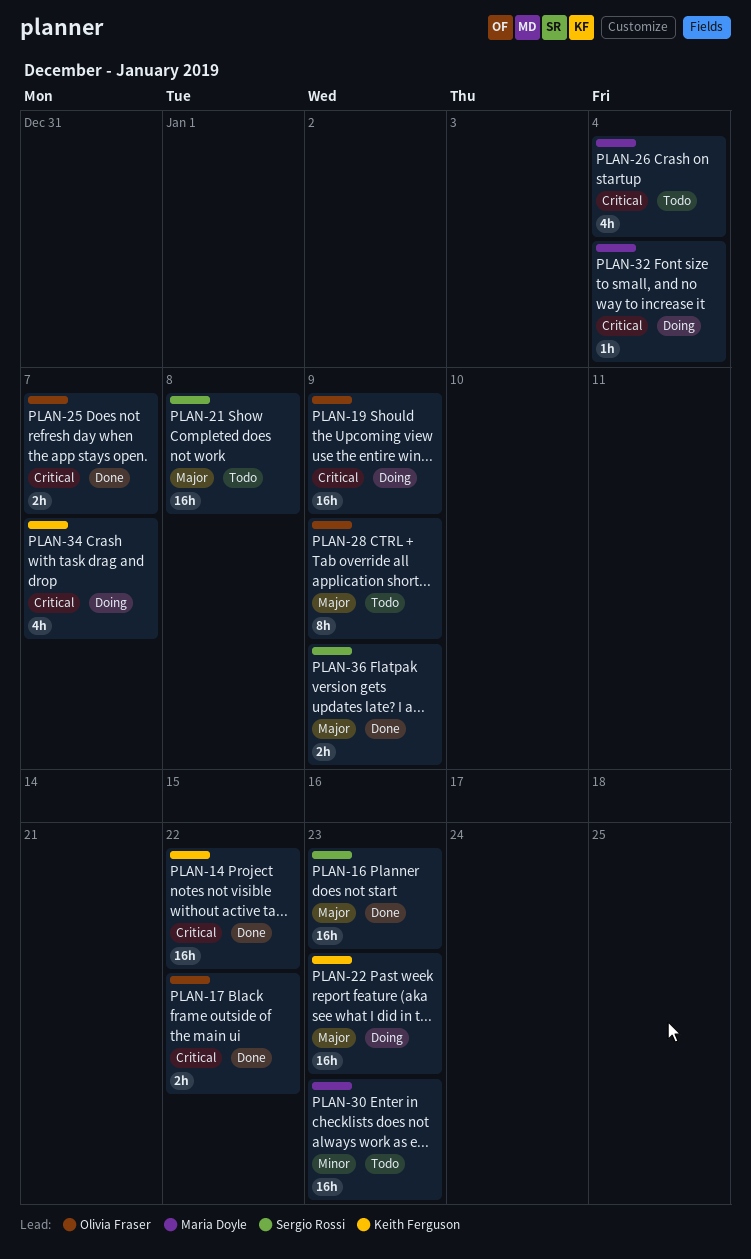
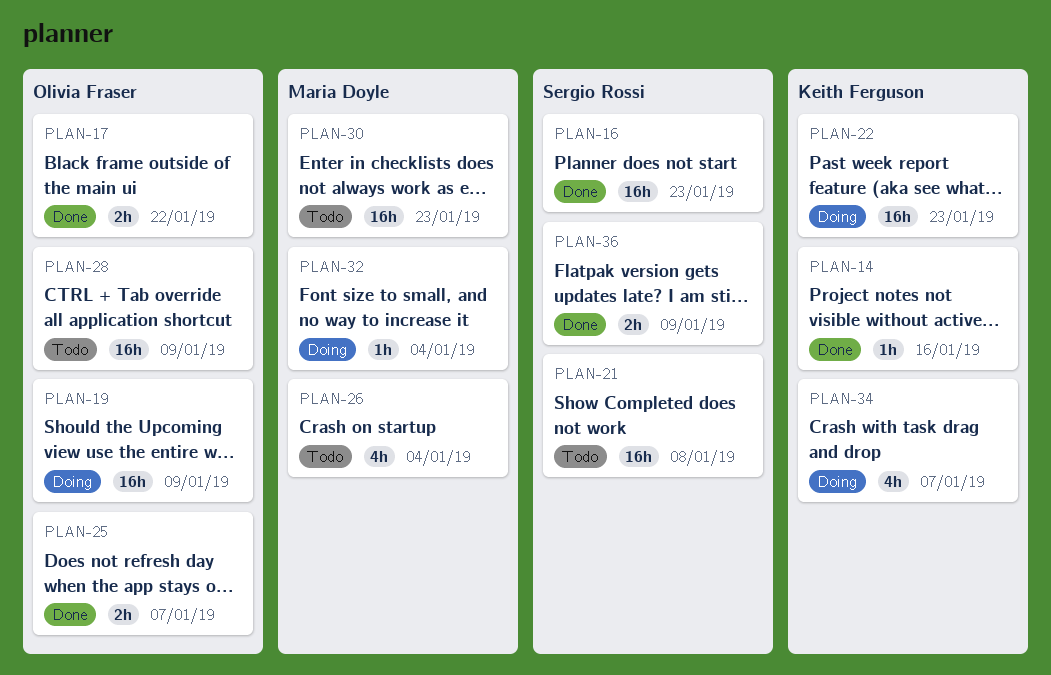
PLAN-14, estimate: 16h -> 1h
PLAN-14, due: Jan 22 -> Jan 16
PLAN-28, estimate: 8h -> 16h

